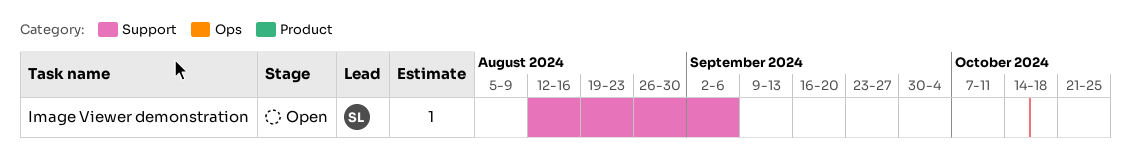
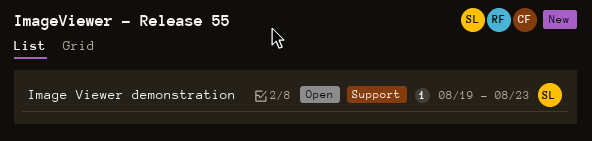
Image Viewer demonstration, start: Aug 12 -> Aug 19
Image Viewer demonstration, due: Sep 6 -> Aug 23

